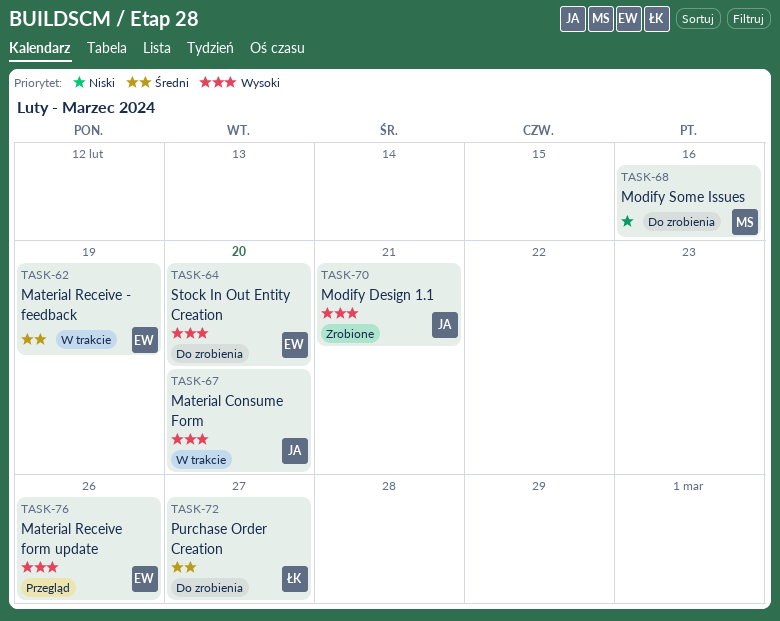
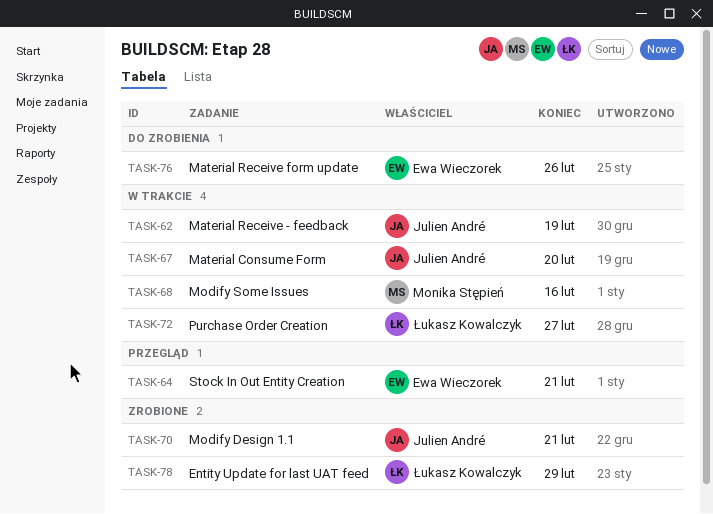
TASK-62, owner: Ewa Wieczorek -> Julien André
TASK-64, status: Do zrobienia -> Przegląd
TASK-64, due: Feb 20 -> Feb 21
TASK-68, status: Do zrobienia -> W trakcie
TASK-72, status: Do zrobienia -> W trakcie
TASK-76, status: Przegląd -> Do zrobienia
TASK-78: none -> present

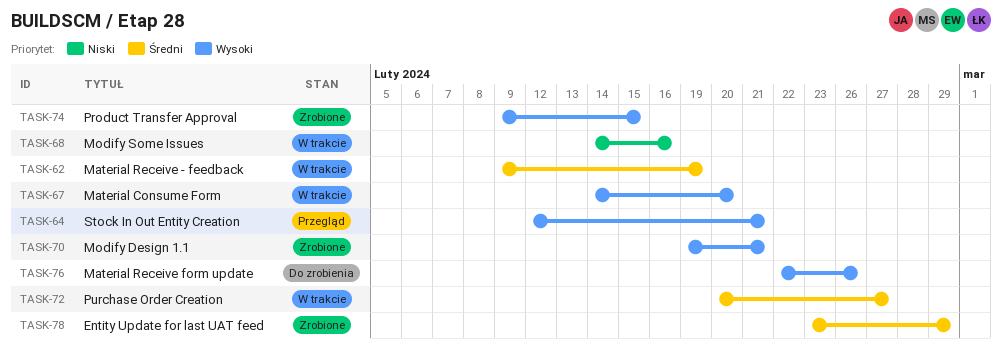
TASK-74: none -> present

